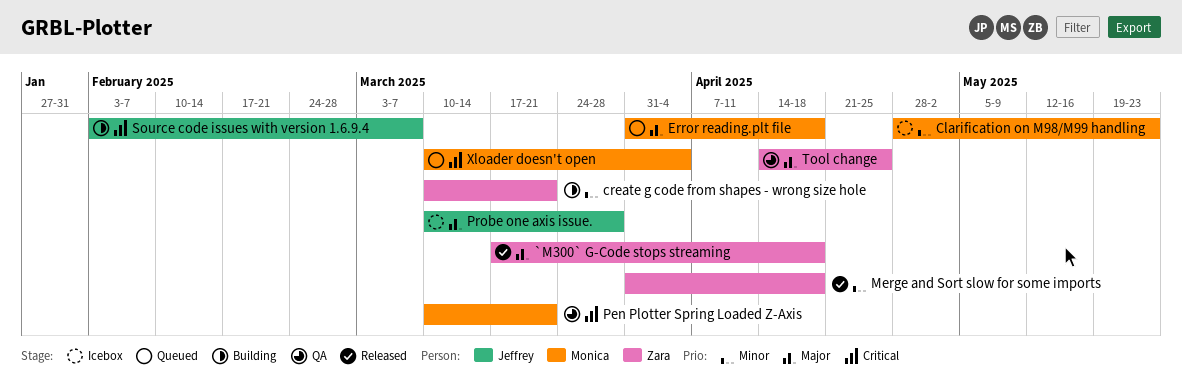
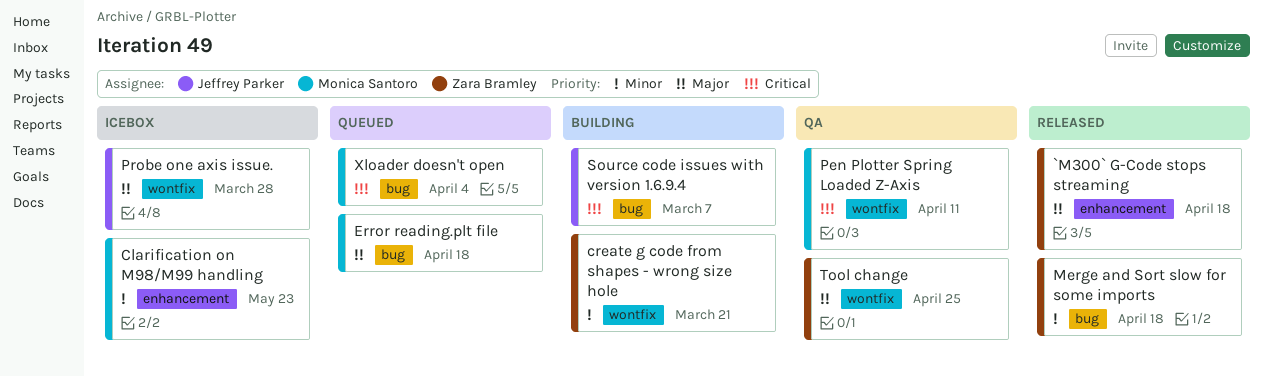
Pen Plotter Spring Loaded Z-Axis, due: Mar 21 -> Apr 11

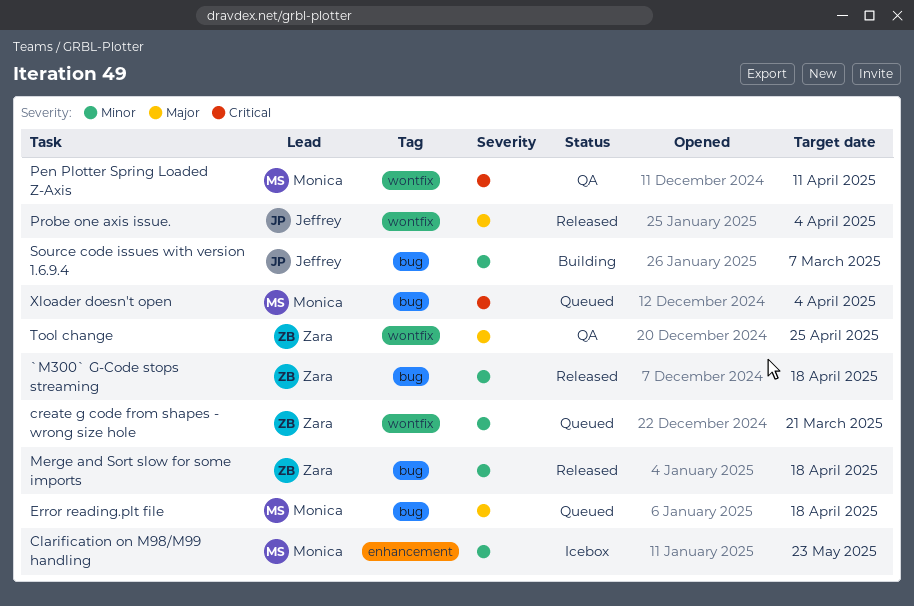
`M300` G-Code stops streaming, priority: Major -> Minor
`M300` G-Code stops streaming, label: enhancement -> bug
create g code from shapes - wrong size hole, status: Building -> Queued
Probe one axis issue., status: Icebox -> Released
Probe one axis issue., due: Mar 28 -> Apr 4
Source code issues with version 1.6.9.4, priority: Critical -> Minor

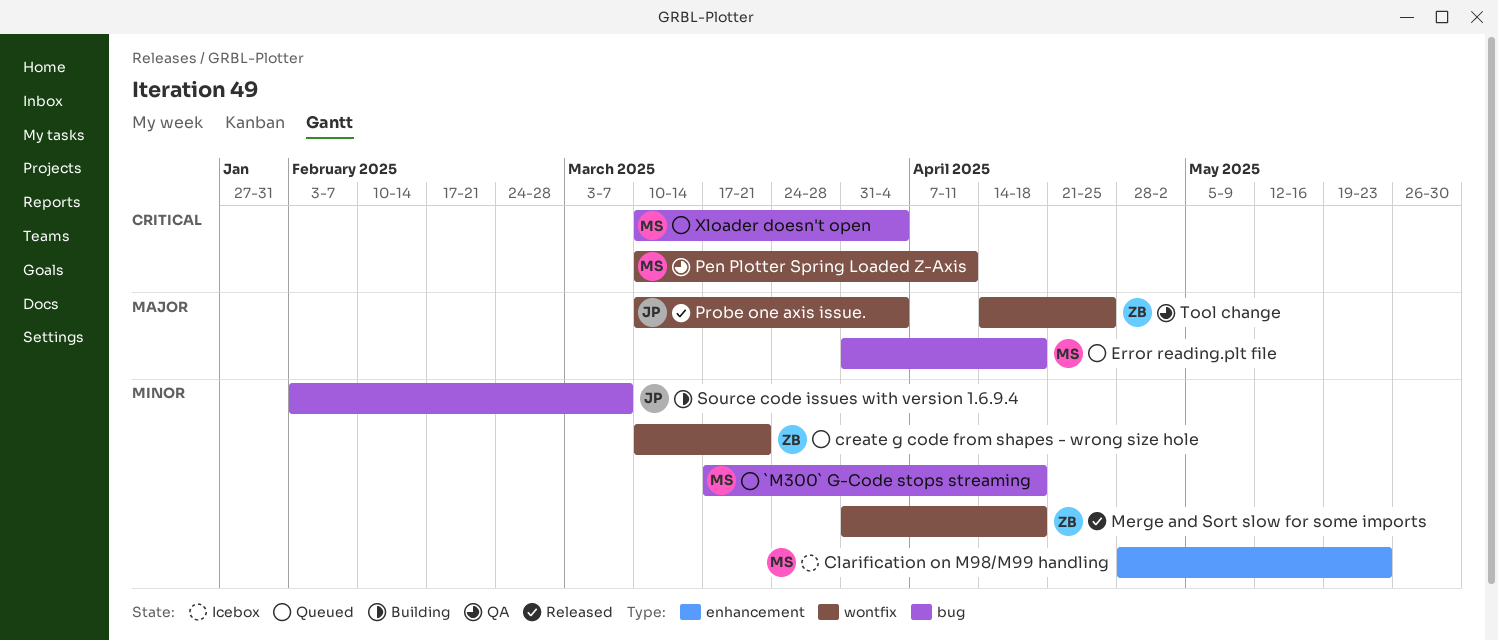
`M300` G-Code stops streaming, status: Released -> Queued
`M300` G-Code stops streaming, owner: Zara -> Monica
Merge and Sort slow for some imports, label: bug -> wontfix

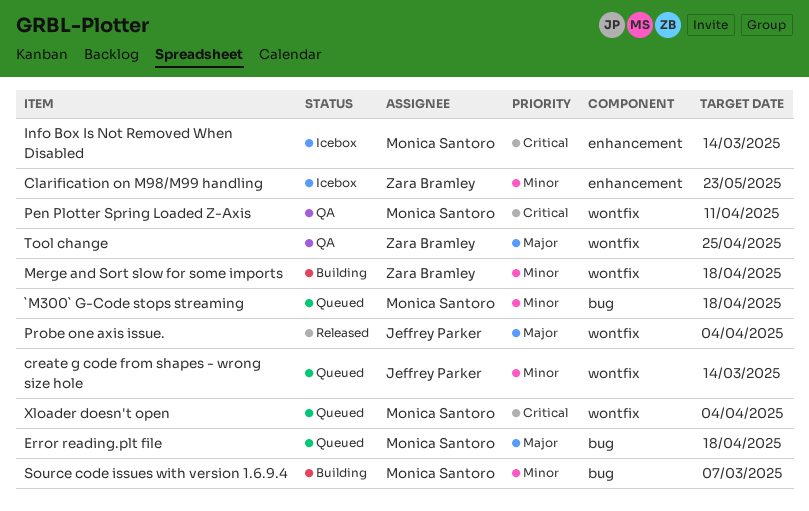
Clarification on M98/M99 handling, owner: Monica Santoro -> Zara Bramley
create g code from shapes - wrong size hole, owner: Zara Bramley -> Jeffrey Parker
create g code from shapes - wrong size hole, due: Mar 21 -> Mar 14
Info Box Is Not Removed When Disabled: none -> present
Merge and Sort slow for some imports, status: Released -> Building
Source code issues with version 1.6.9.4, owner: Jeffrey Parker -> Monica Santoro
Xloader doesn't open, label: bug -> wontfix

